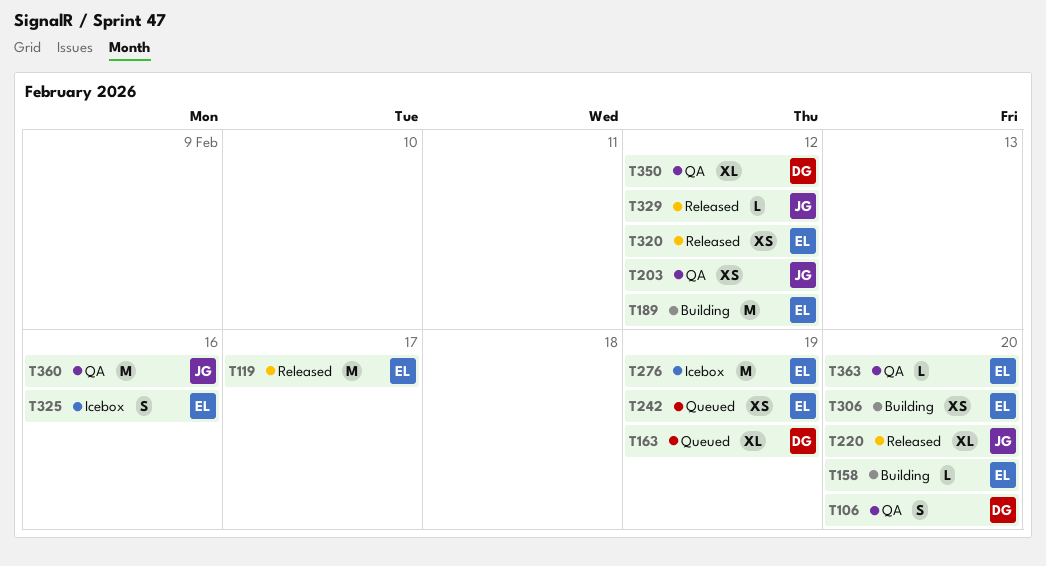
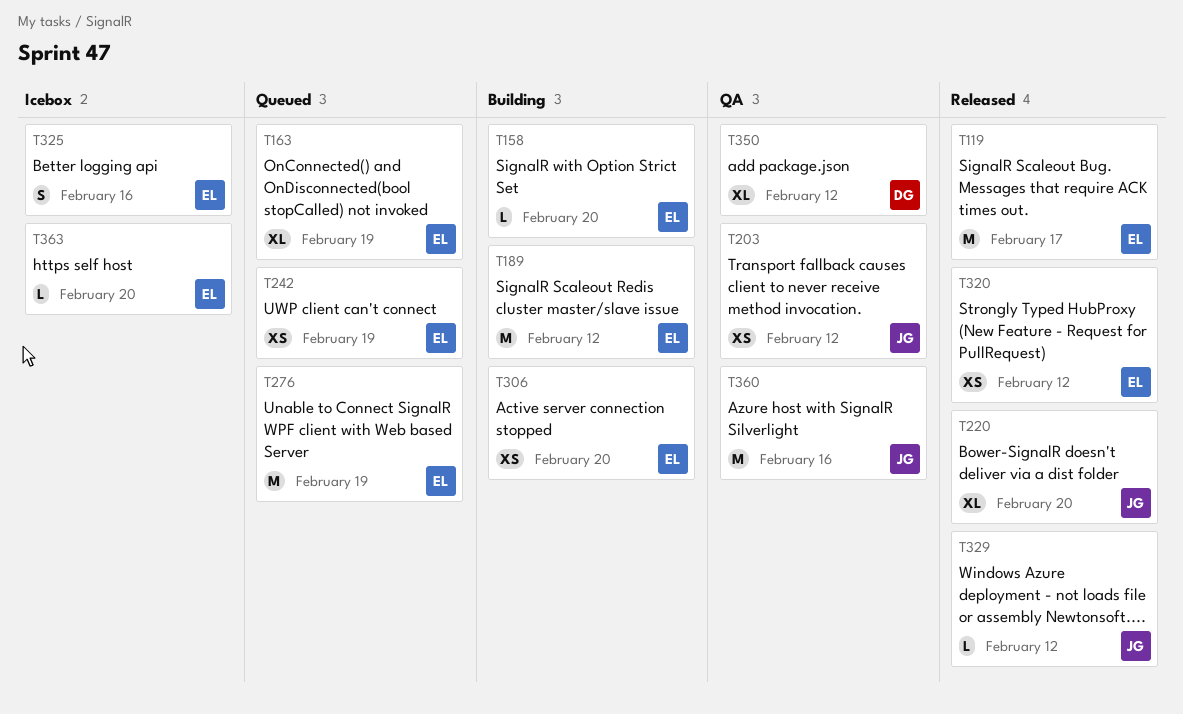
T106: present -> none
T163, owner: DG -> EL
T276, status: Icebox -> Queued
T363, status: QA -> Icebox

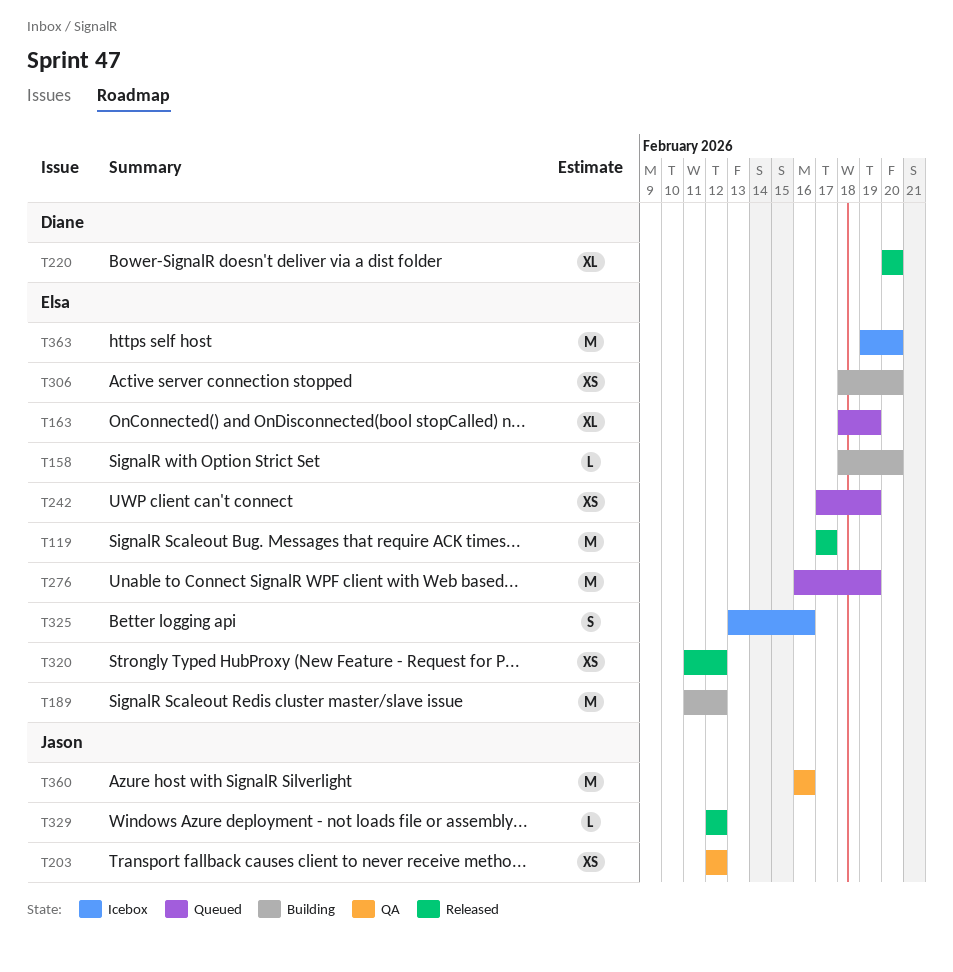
T220, owner: Jason -> Diane
T350: present -> none
T363, estimate: L -> M

